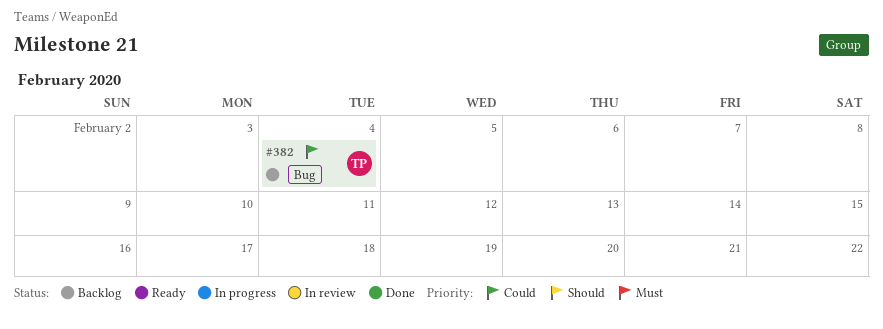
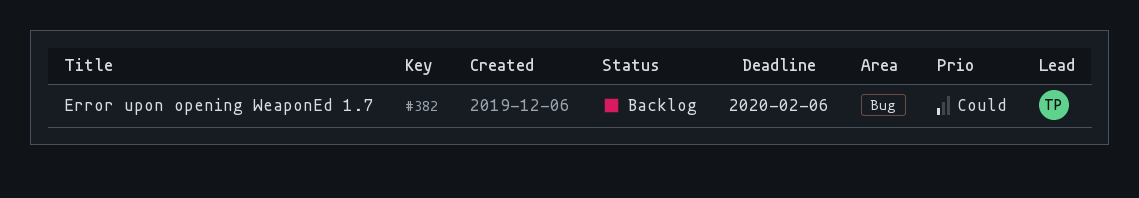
#382, due: Feb 4 -> Feb 6

